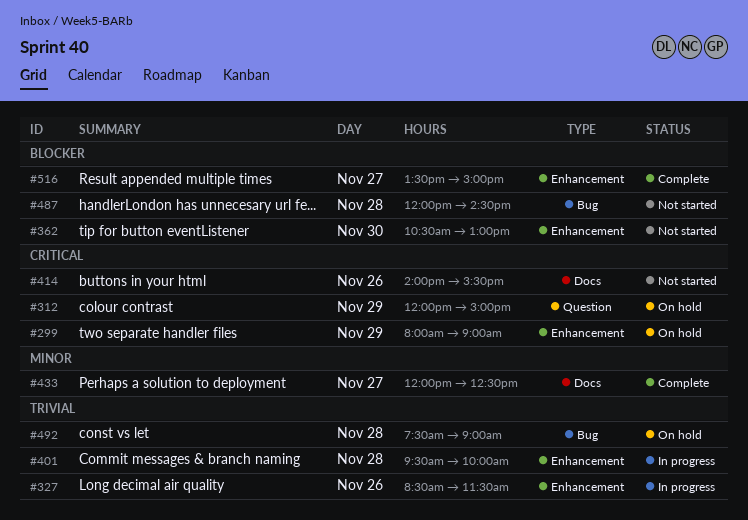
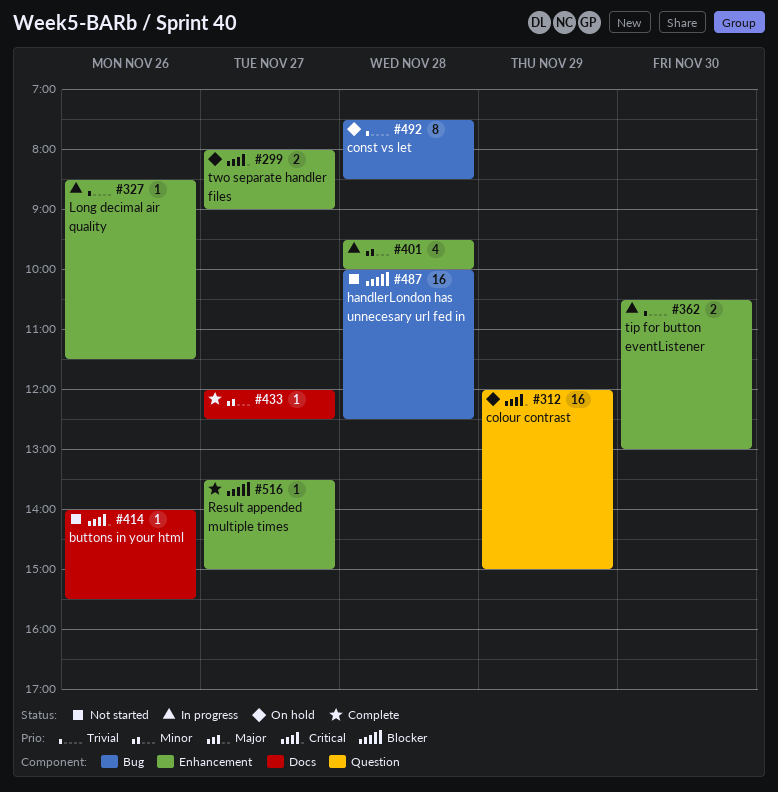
#299, day: Nov 29 -> Nov 27
#362, status: Not started -> In progress
#362, priority: Blocker -> Trivial
#401, priority: Trivial -> Minor
#487, begins: 12:00 -> 10:00
#487, ends: 14:30 -> 12:30
#492, ends: 09:00 -> 08:30

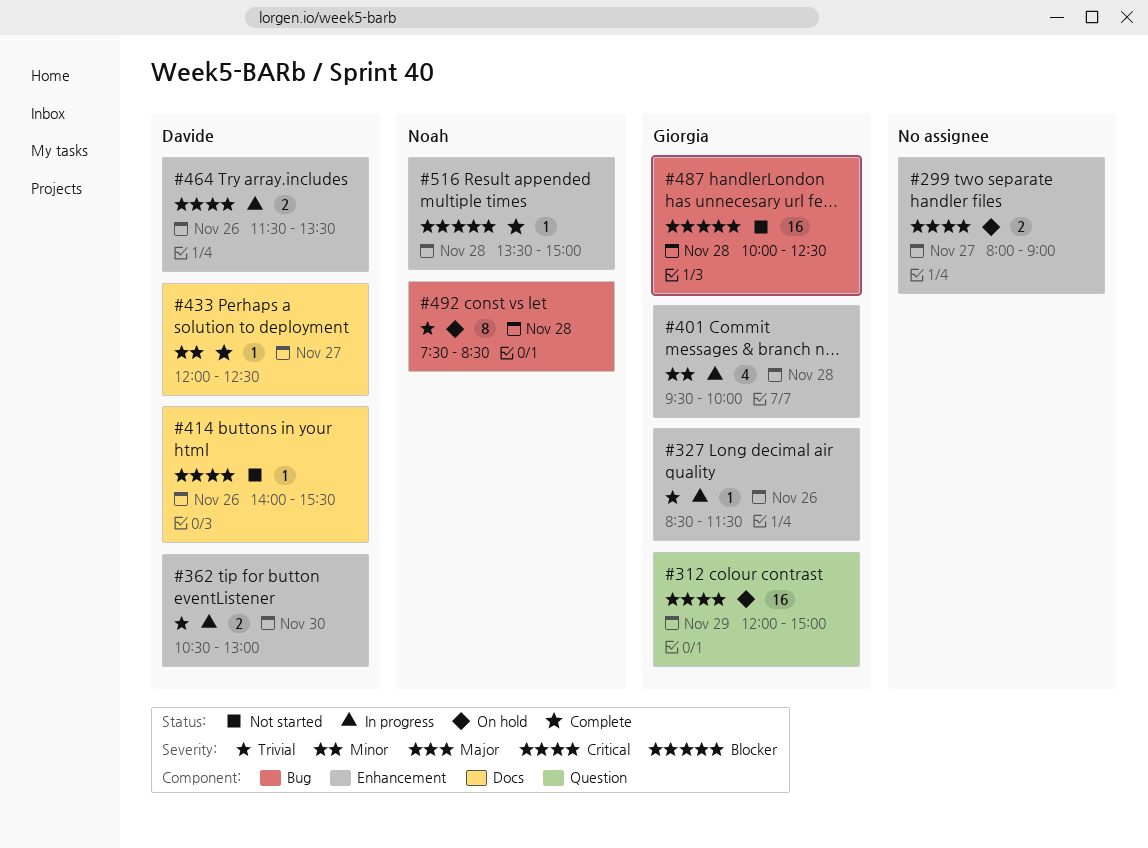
#464: none -> present
#516, day: Nov 27 -> Nov 28

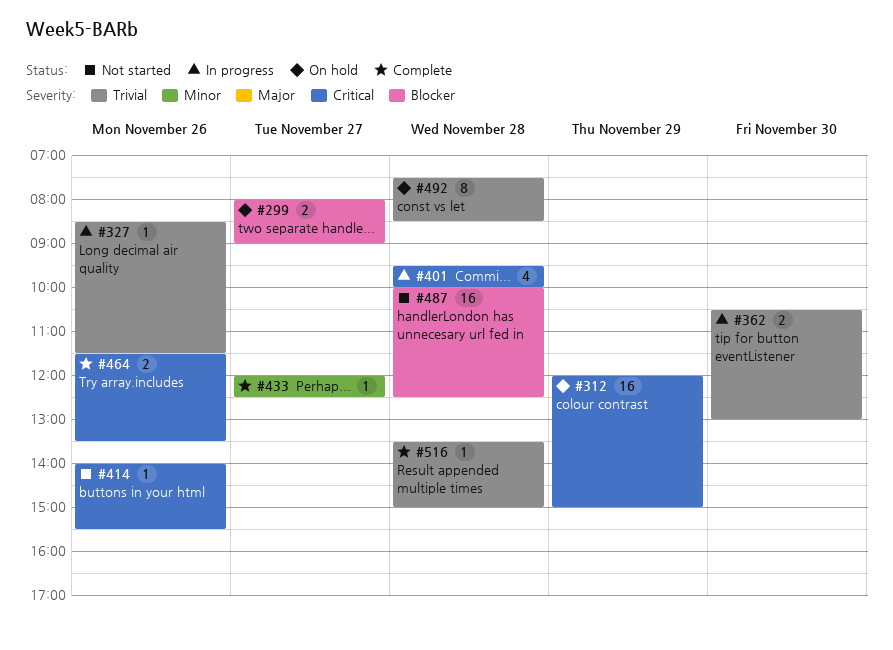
#299, priority: Critical -> Blocker
#401, priority: Minor -> Critical
#464, status: In progress -> Complete
#516, priority: Blocker -> Trivial

